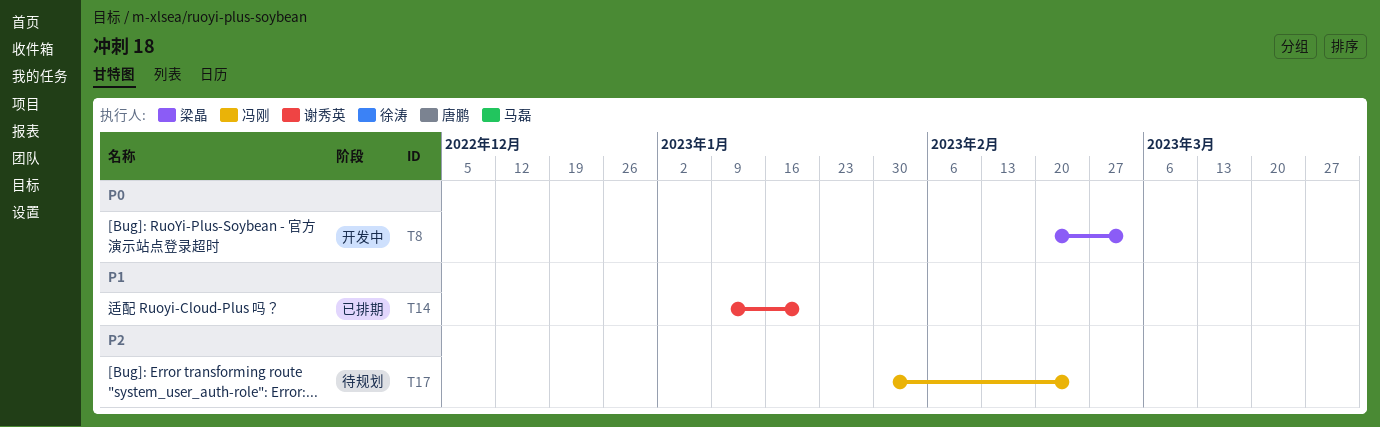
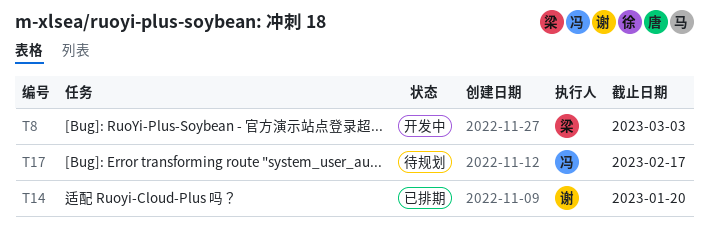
T17, due: Feb 24 -> Feb 17

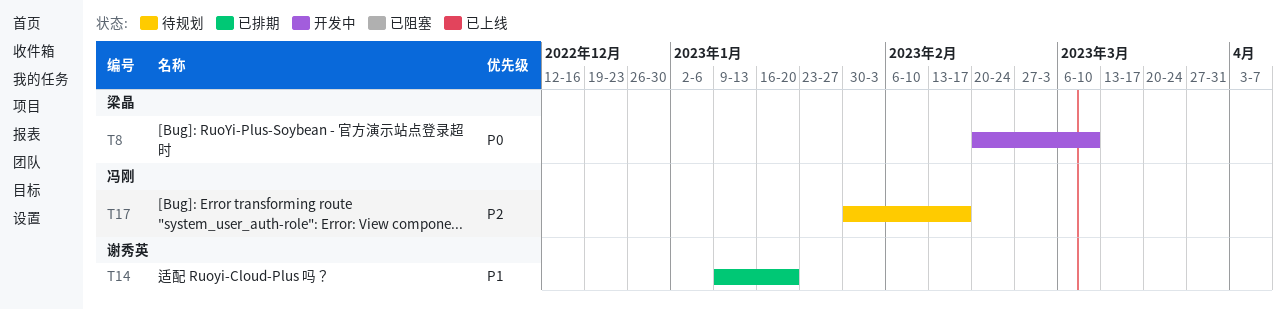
T8, due: Mar 3 -> Mar 10

